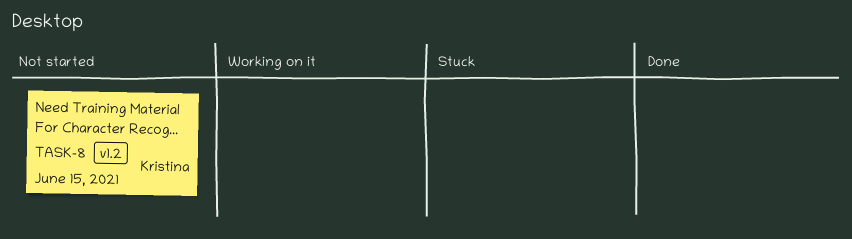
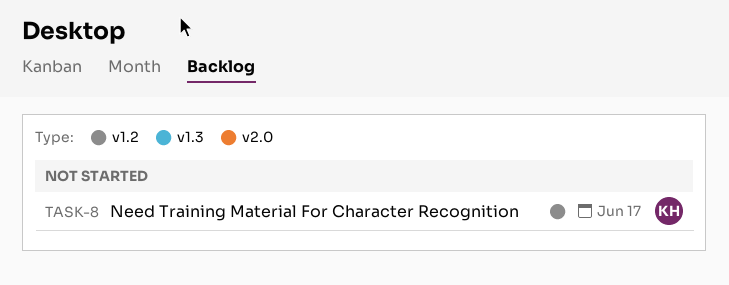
TASK-8, due: Jun 15 -> Jun 17

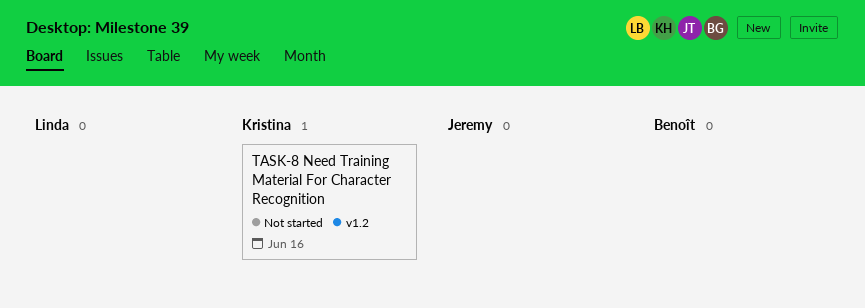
TASK-8, due: Jun 17 -> Jun 16

